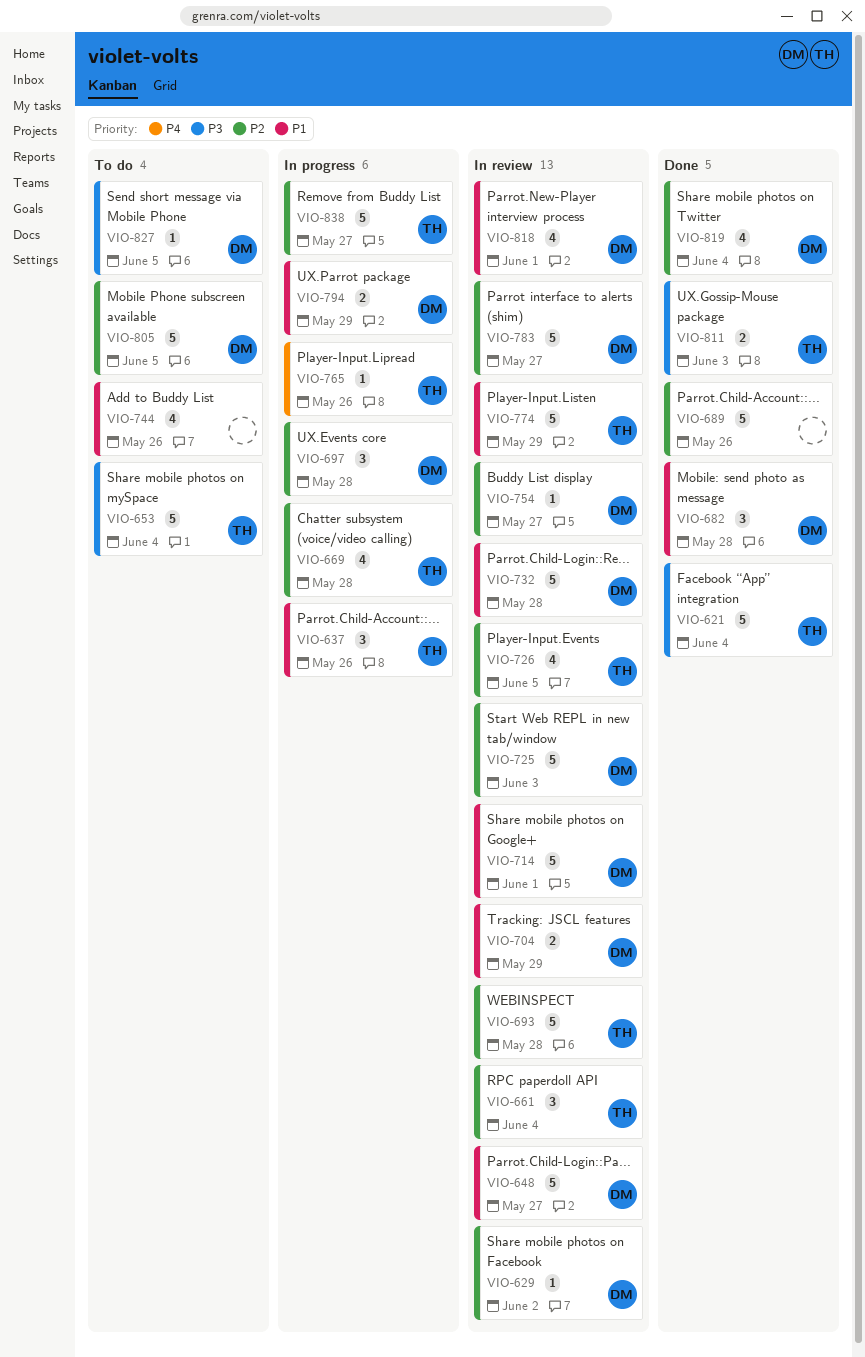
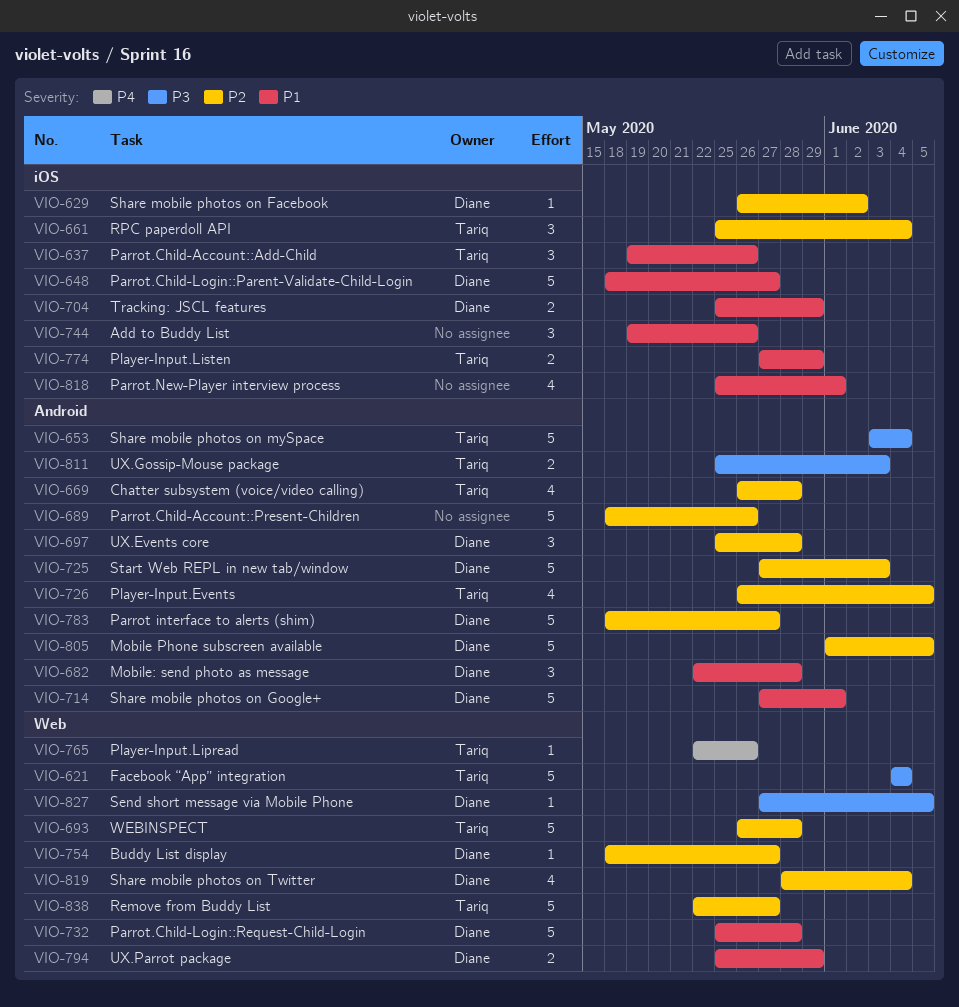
VIO-744, estimate: 4 -> 3
VIO-774, estimate: 5 -> 2
VIO-818, owner: Diane -> none

